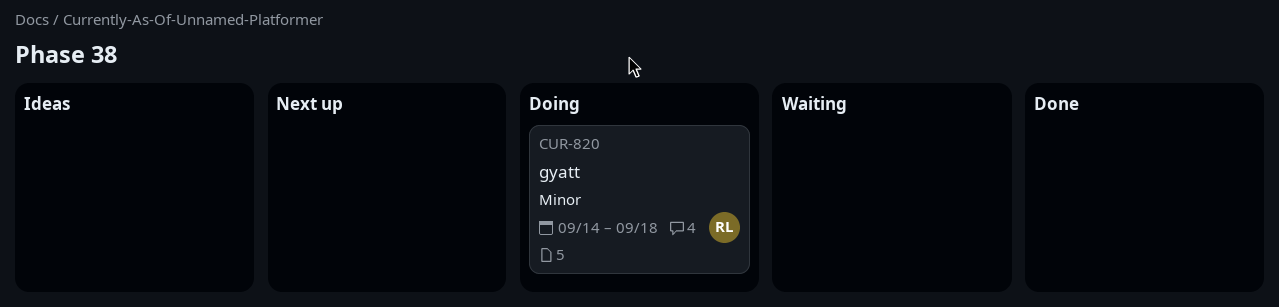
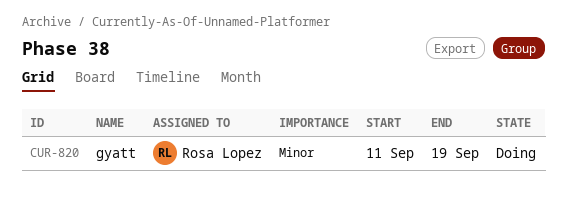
CUR-820, start: Sep 14 -> Sep 11
CUR-820, due: Sep 18 -> Sep 19

